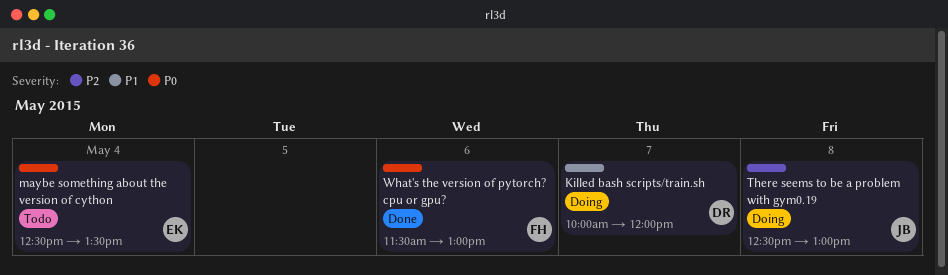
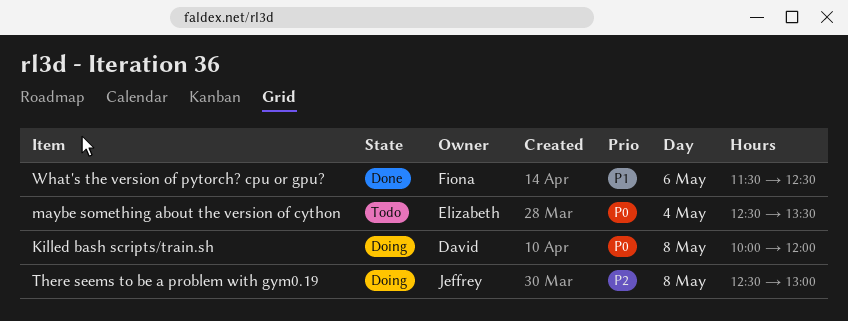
Killed bash scripts/train.sh, priority: P1 -> P0
Killed bash scripts/train.sh, day: May 7 -> May 8
What's the version of pytorch? cpu or gpu?, priority: P0 -> P1
What's the version of pytorch? cpu or gpu?, ends: 13:00 -> 12:30

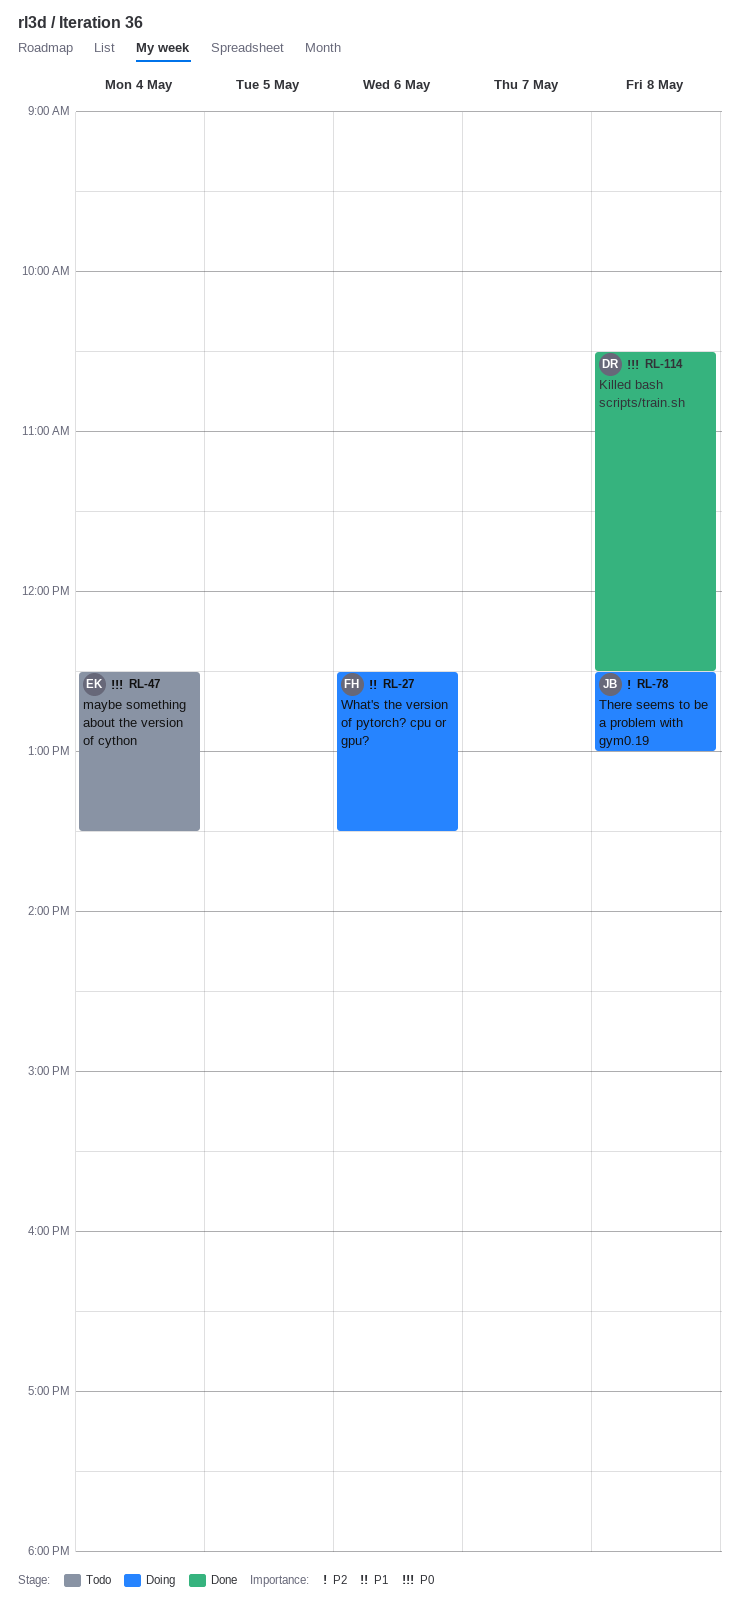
Killed bash scripts/train.sh, status: Doing -> Done
Killed bash scripts/train.sh, begins: 10:00 -> 10:30
Killed bash scripts/train.sh, ends: 12:00 -> 12:30
What's the version of pytorch? cpu or gpu?, status: Done -> Doing
What's the version of pytorch? cpu or gpu?, begins: 11:30 -> 12:30
What's the version of pytorch? cpu or gpu?, ends: 12:30 -> 13:30

